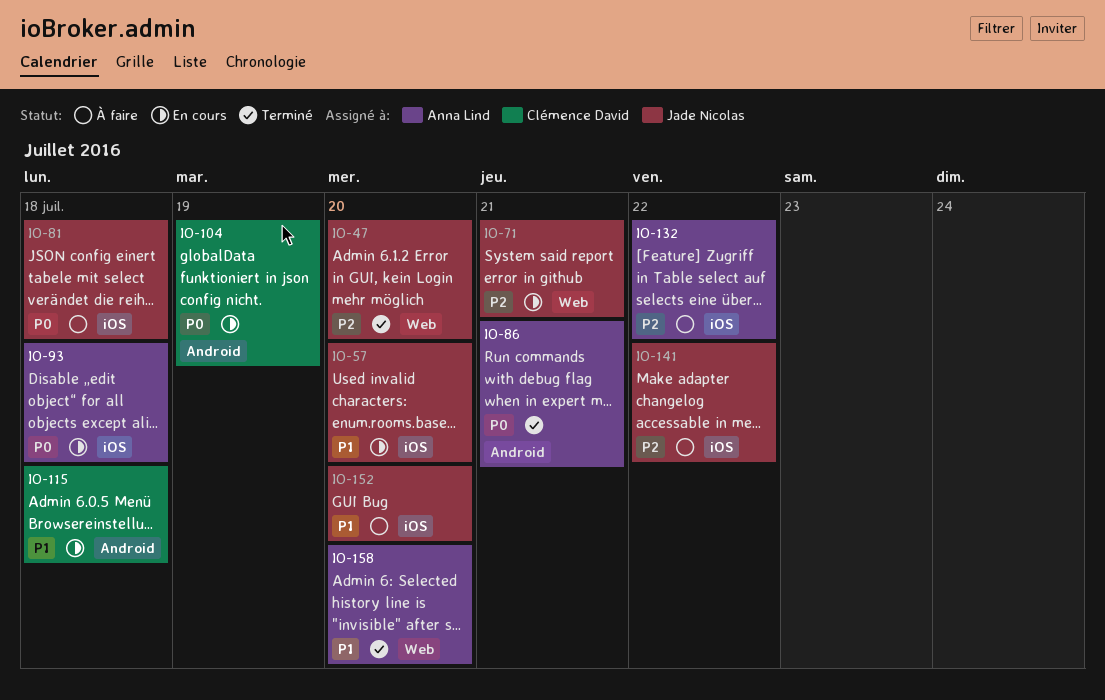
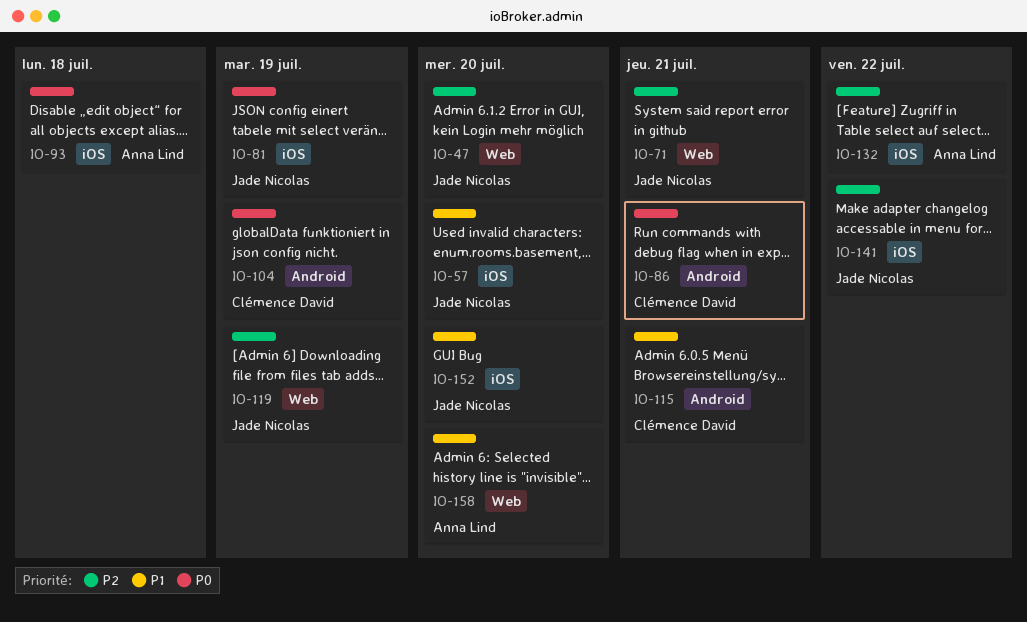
IO-81, due: Jul 18 -> Jul 19
IO-86, owner: Anna Lind -> Clémence David
IO-115, due: Jul 18 -> Jul 21
IO-119: none -> present

